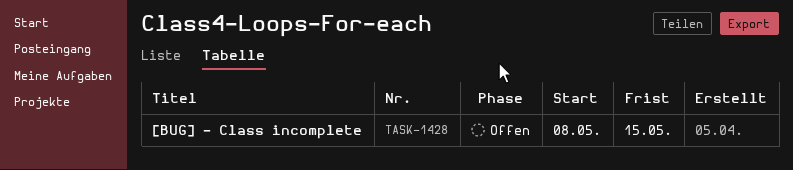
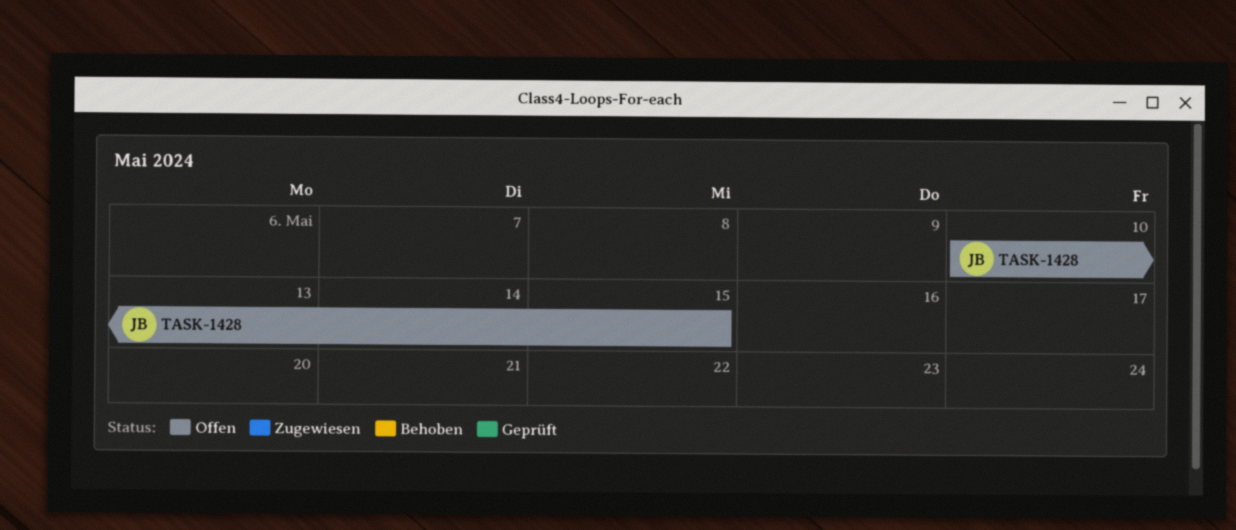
TASK-1428, start: May 8 -> May 10

